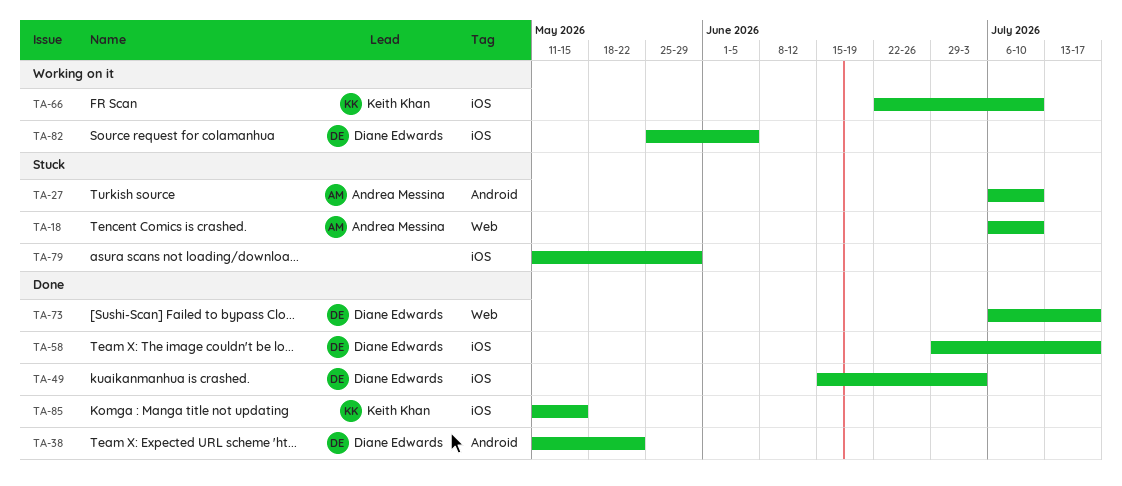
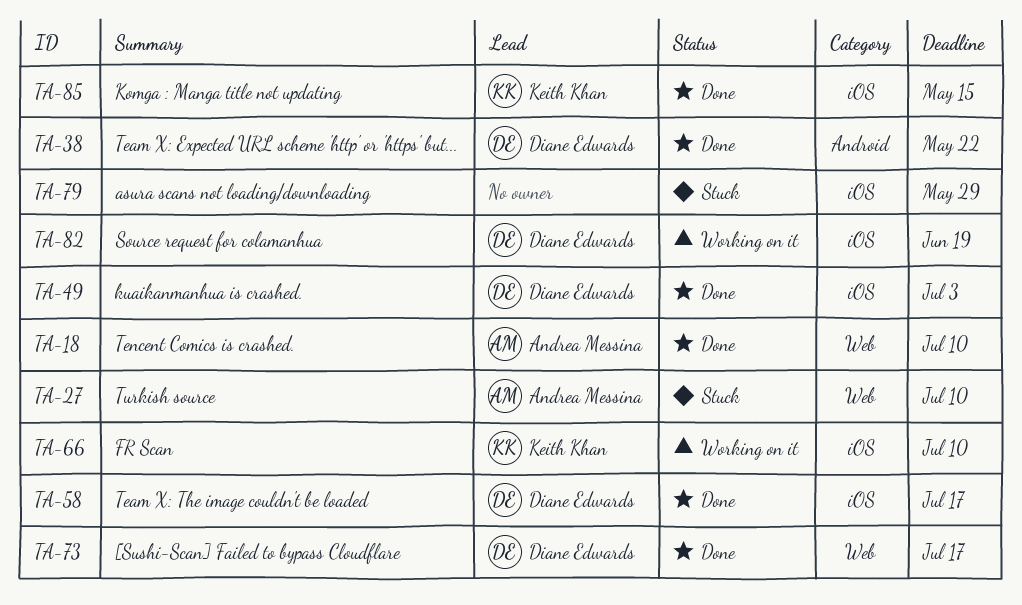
TA-18, status: Stuck -> Done
TA-27, label: Android -> Web
TA-82, due: Jun 5 -> Jun 19

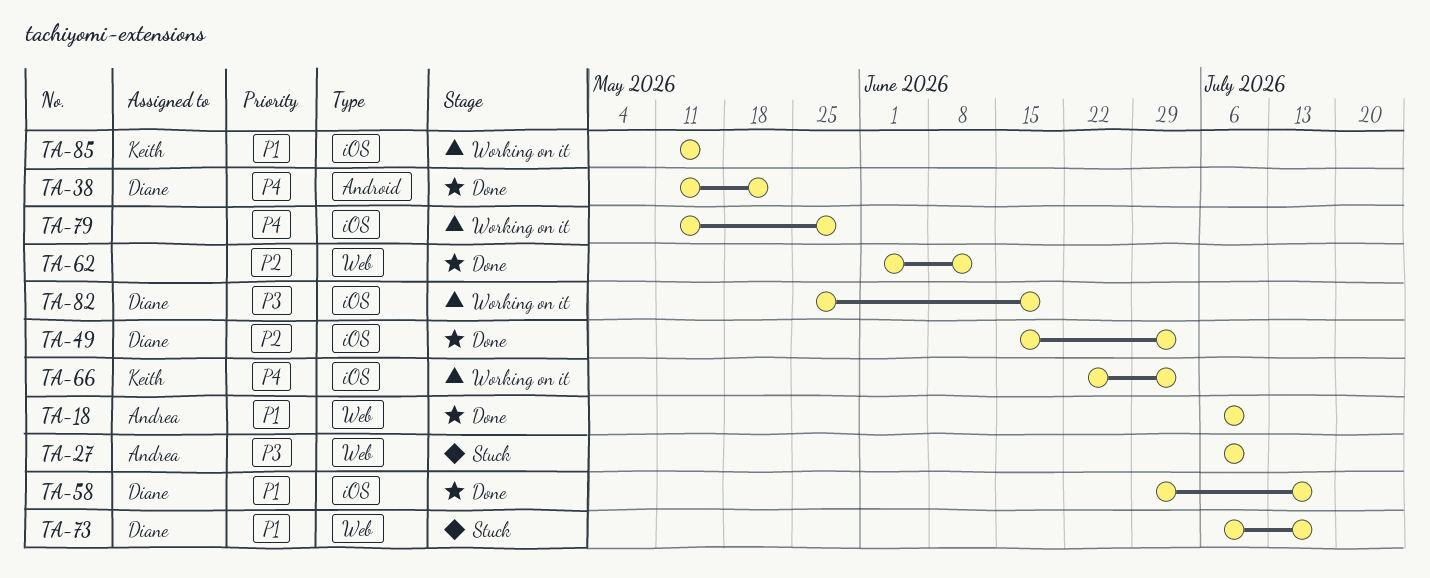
TA-62: none -> present
TA-66, due: Jul 10 -> Jul 3
TA-73, status: Done -> Stuck
TA-79, status: Stuck -> Working on it
TA-85, status: Done -> Working on it

